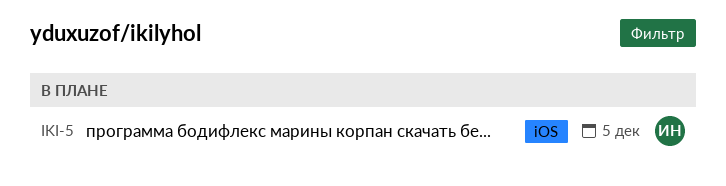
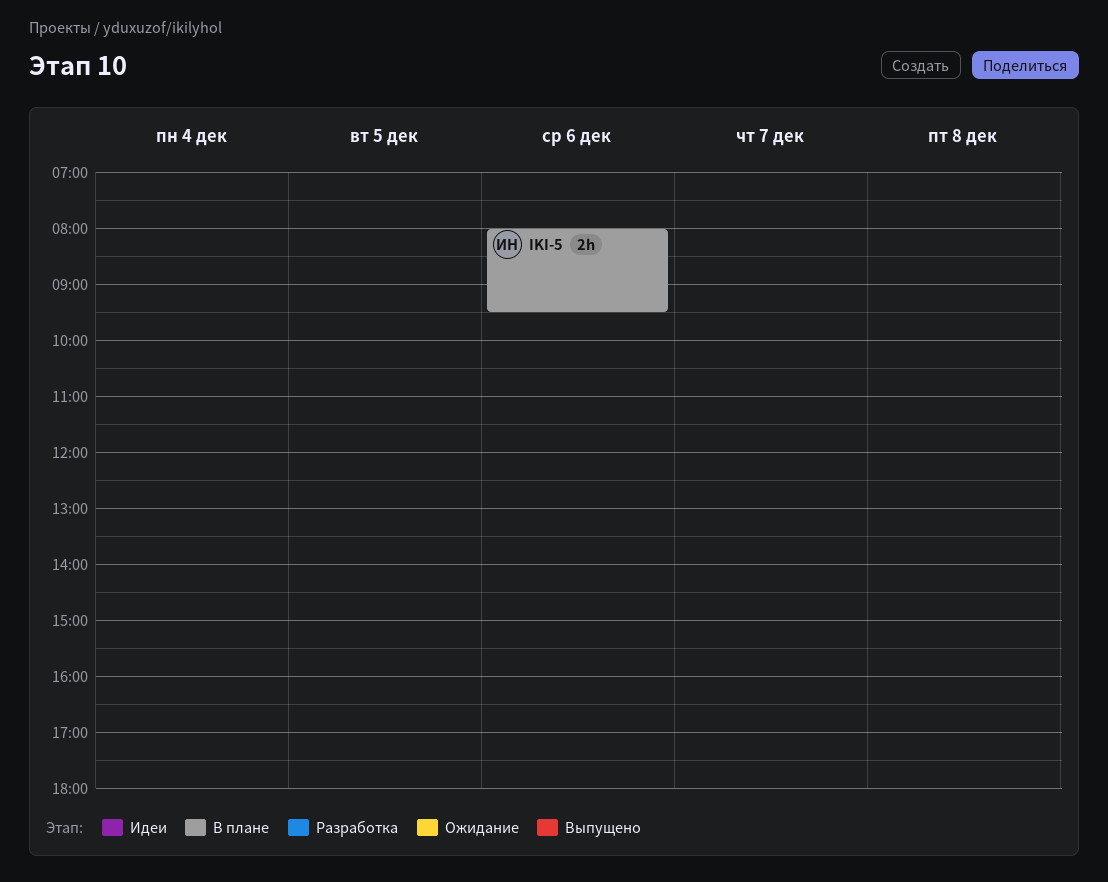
IKI-5, day: Dec 5 -> Dec 6

